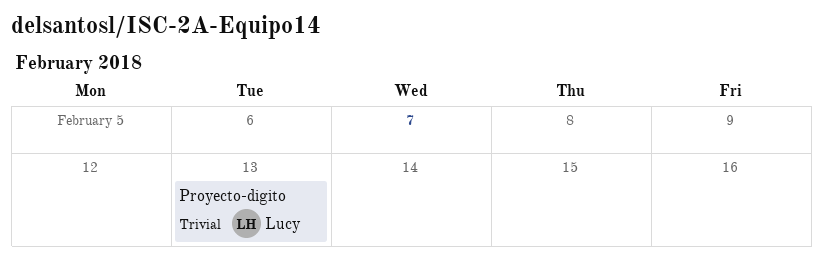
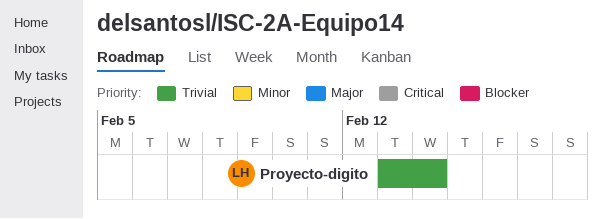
Proyecto-digito, due: Feb 13 -> Feb 14

